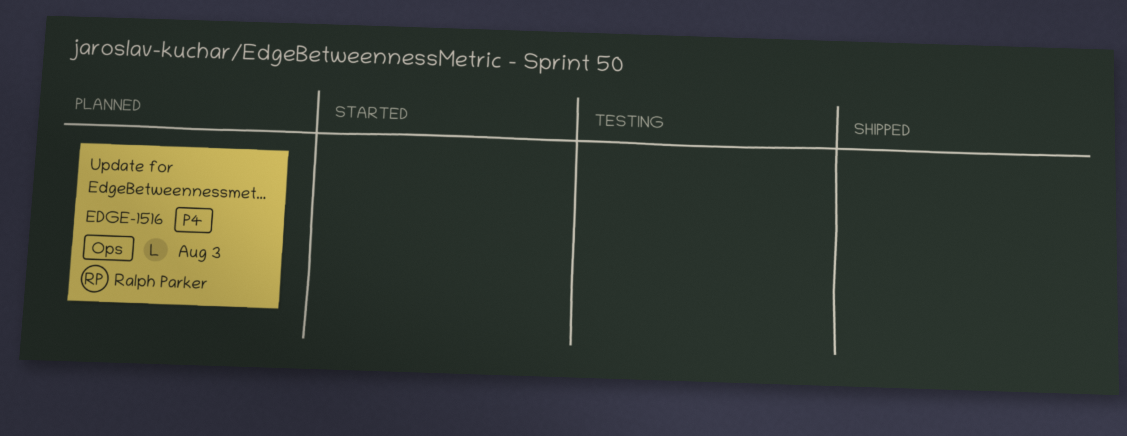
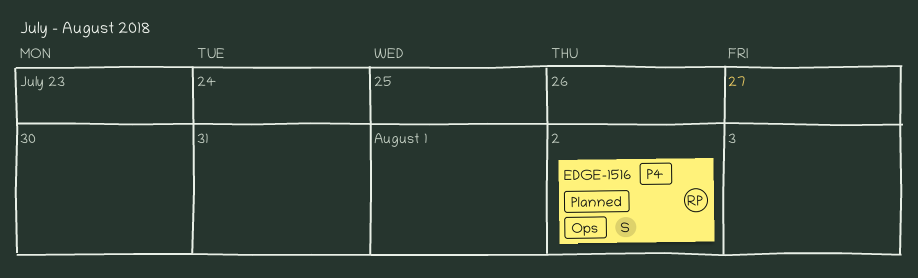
EDGE-1516, estimate: L -> S
EDGE-1516, due: Aug 3 -> Aug 2

